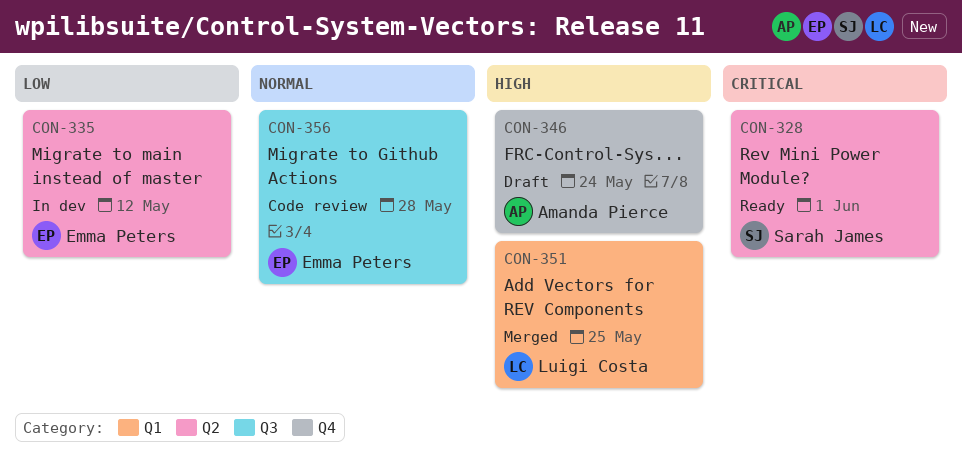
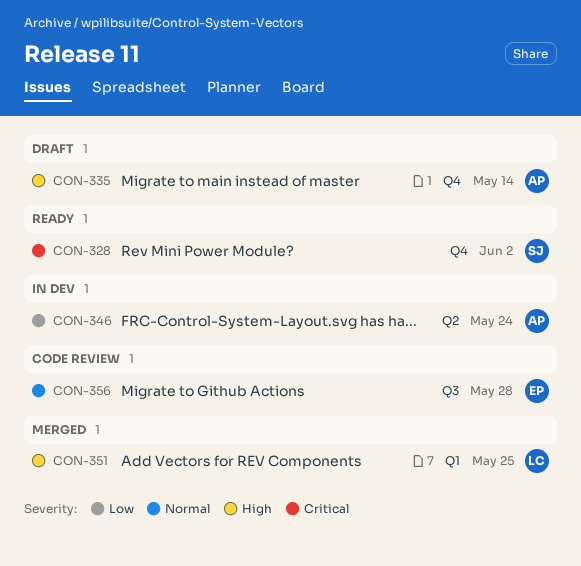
CON-328, label: Q2 -> Q4
CON-328, due: Jun 1 -> Jun 2
CON-335, status: In dev -> Draft
CON-335, owner: Emma Peters -> Amanda Pierce
CON-335, priority: Low -> High
CON-335, label: Q2 -> Q4
CON-335, due: May 12 -> May 14
CON-346, status: Draft -> In dev
CON-346, priority: High -> Low
CON-346, label: Q4 -> Q2

